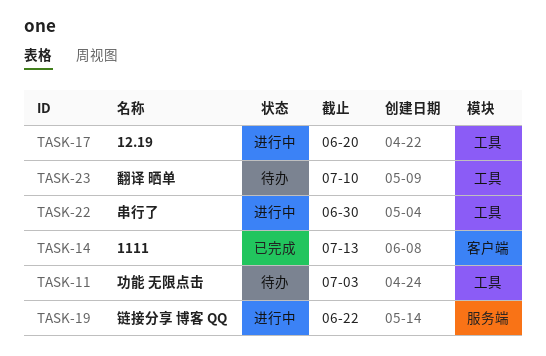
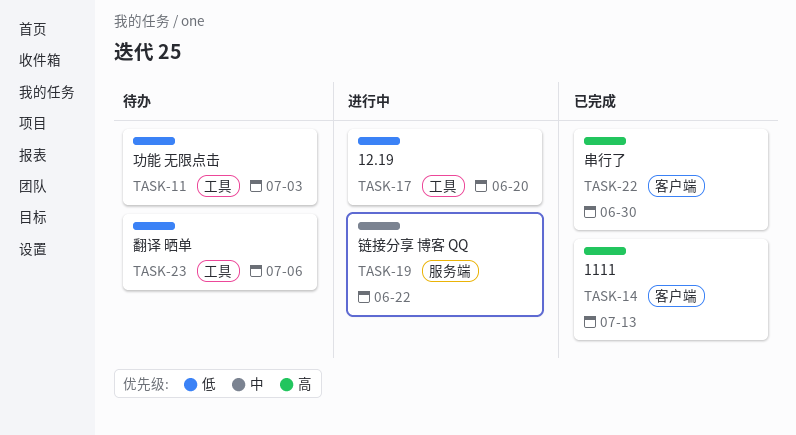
TASK-22, status: 进行中 -> 已完成
TASK-22, label: 工具 -> 客户端
TASK-23, due: Jul 10 -> Jul 6

